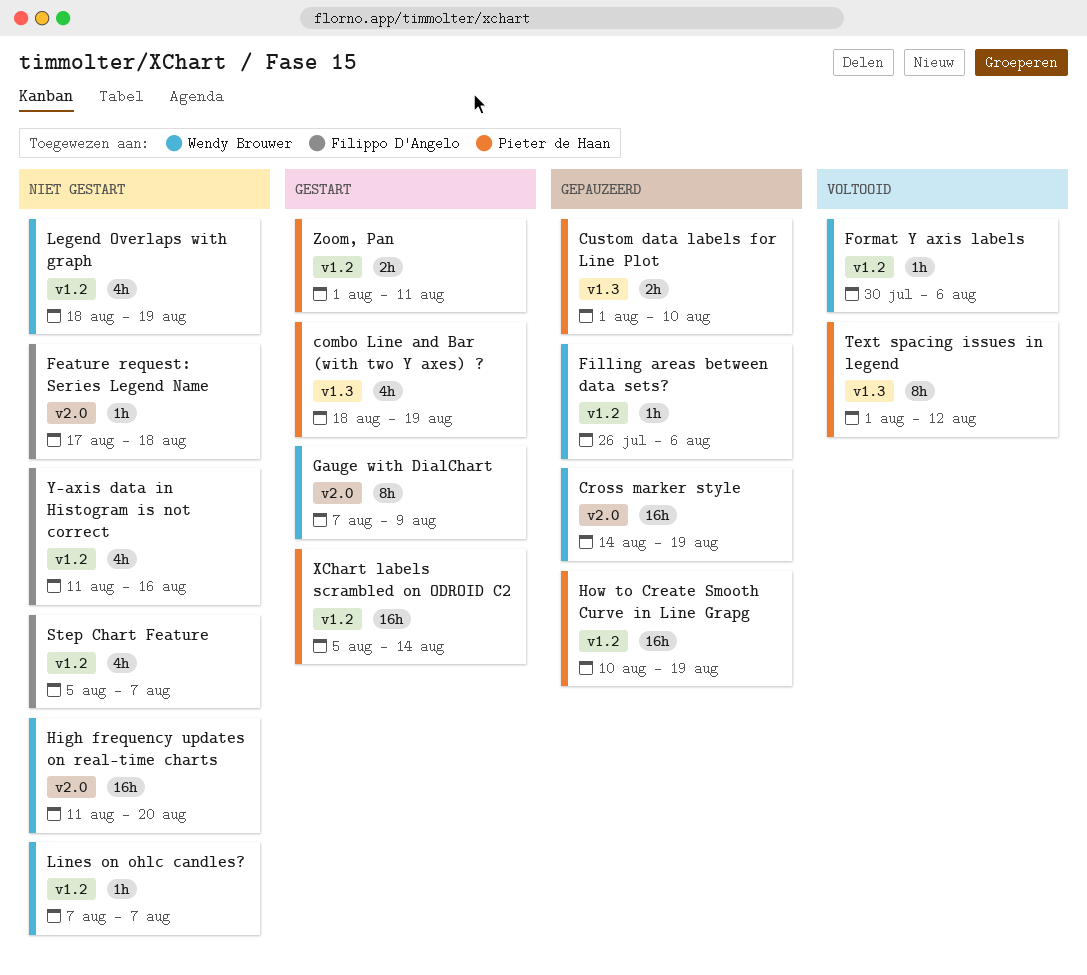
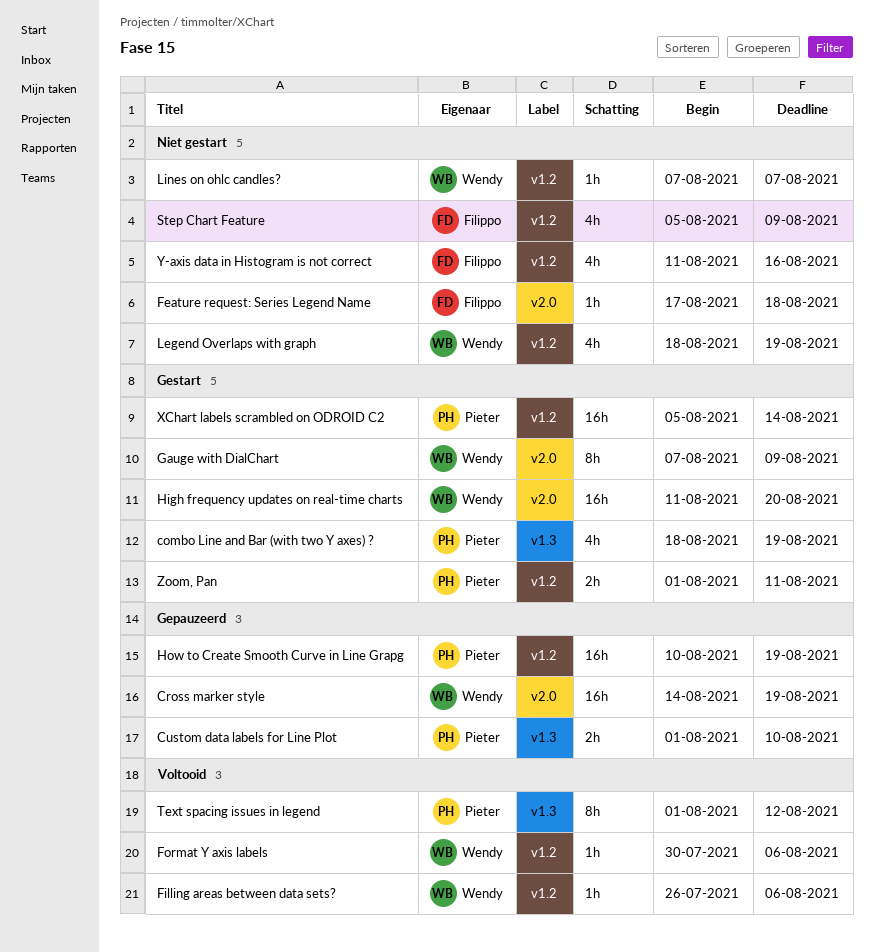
Filling areas between data sets?, status: Gepauzeerd -> Voltooid
High frequency updates on real-time charts, status: Niet gestart -> Gestart
Step Chart Feature, due: Aug 7 -> Aug 9

